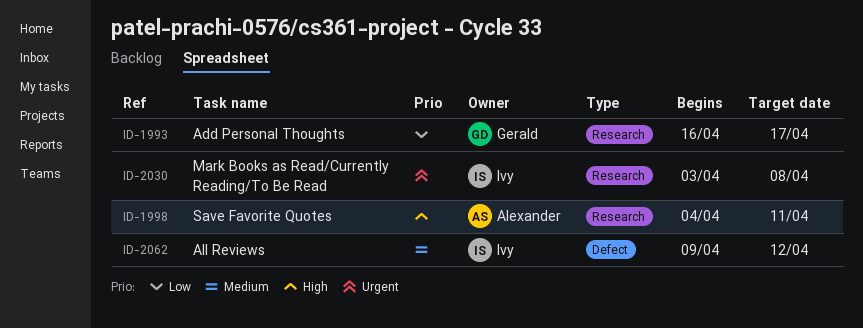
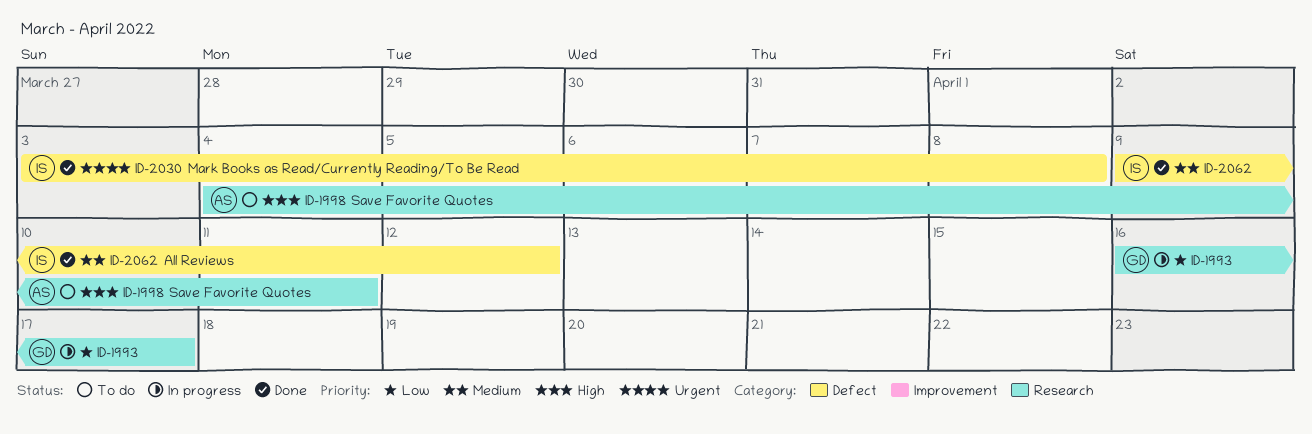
ID-2030, label: Research -> Defect

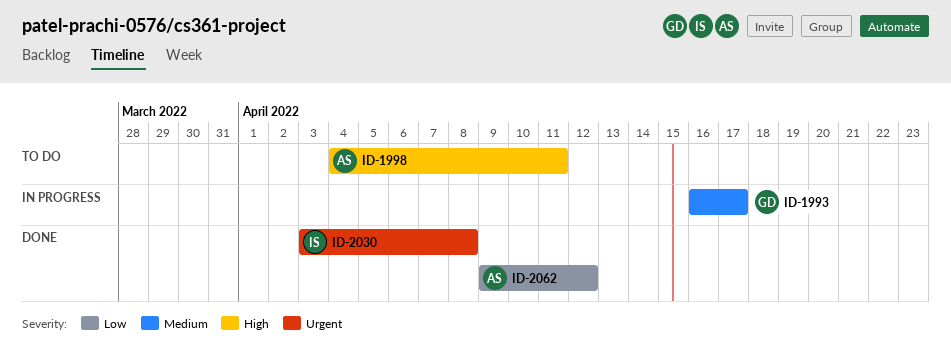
ID-1993, priority: Low -> Medium
ID-2062, owner: IS -> AS
ID-2062, priority: Medium -> Low

